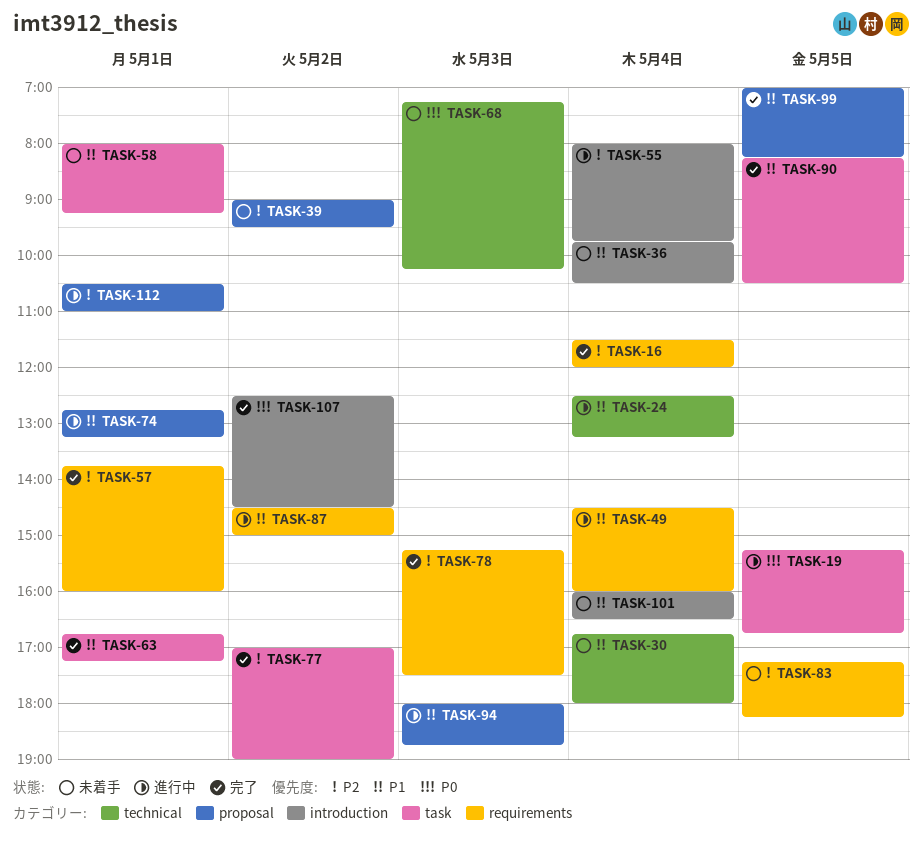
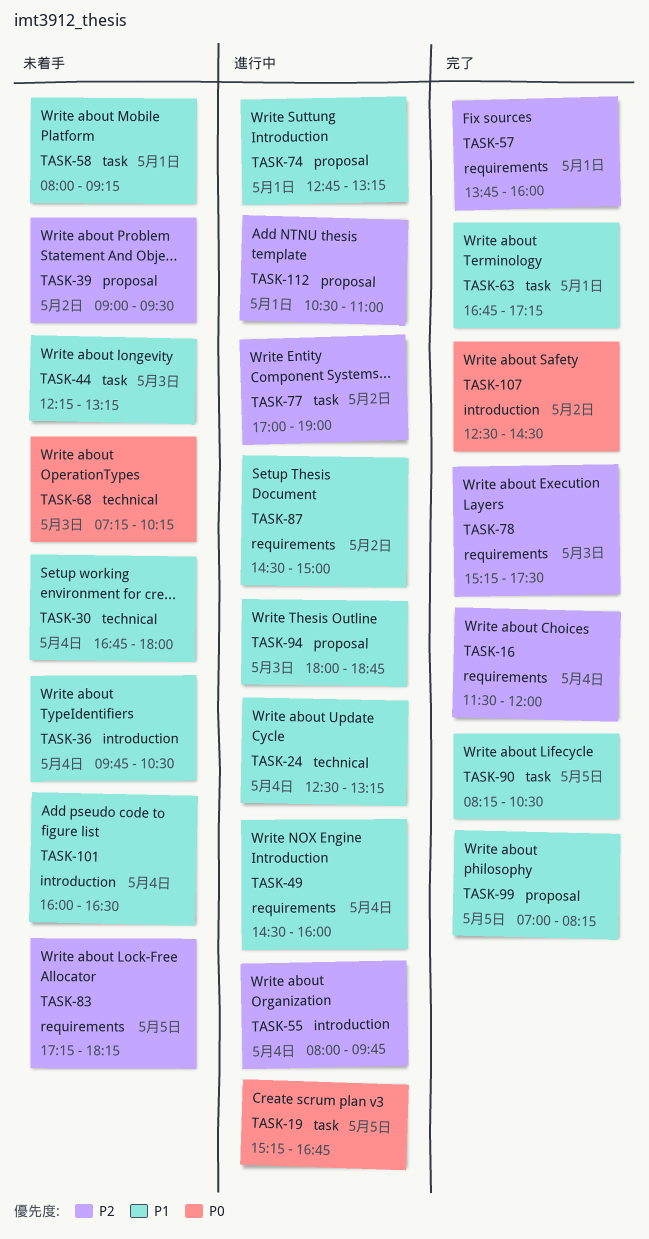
TASK-44: none -> present
TASK-77, status: 完了 -> 進行中

